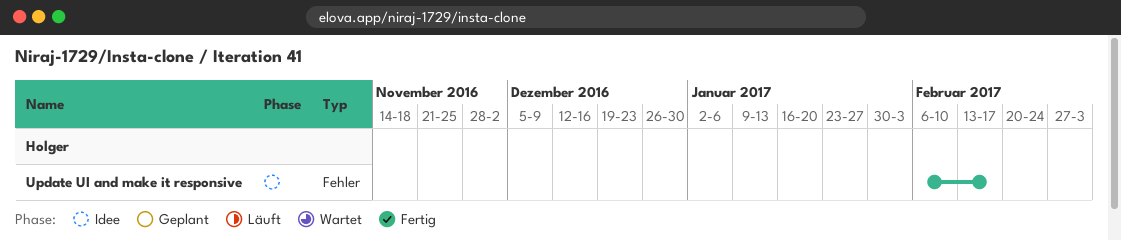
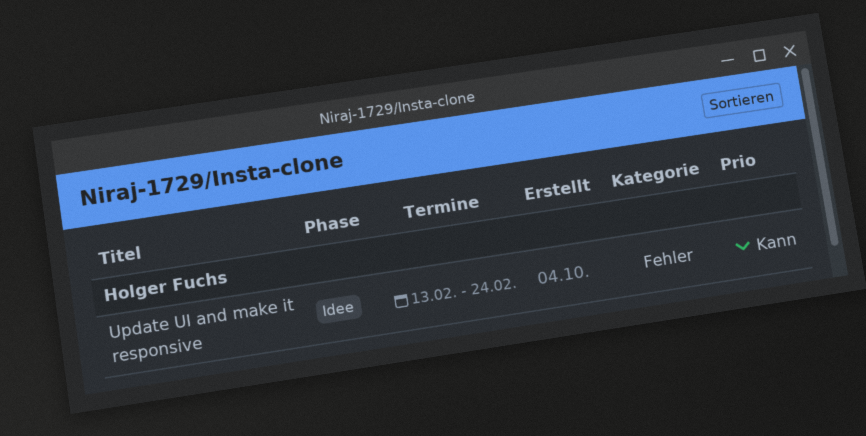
Update UI and make it responsive, start: Feb 6 -> Feb 13
Update UI and make it responsive, due: Feb 17 -> Feb 24

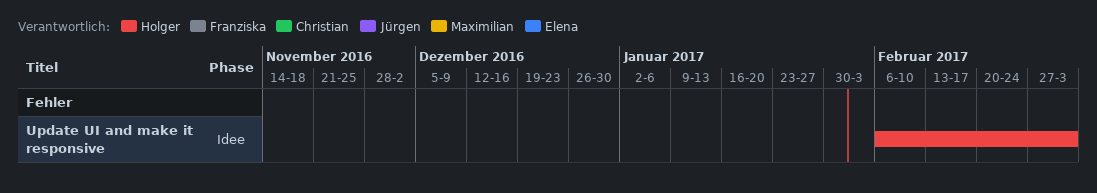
Update UI and make it responsive, start: Feb 13 -> Feb 6
Update UI and make it responsive, due: Feb 24 -> Mar 3

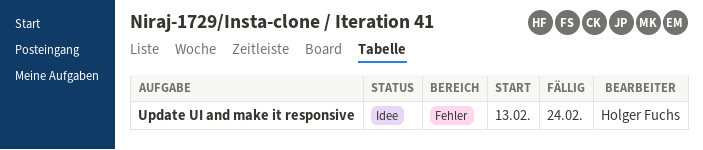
Update UI and make it responsive, start: Feb 6 -> Feb 13
Update UI and make it responsive, due: Mar 3 -> Feb 24

